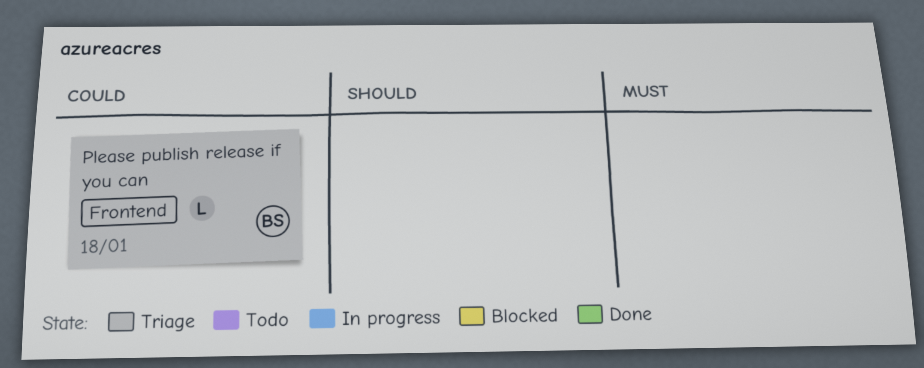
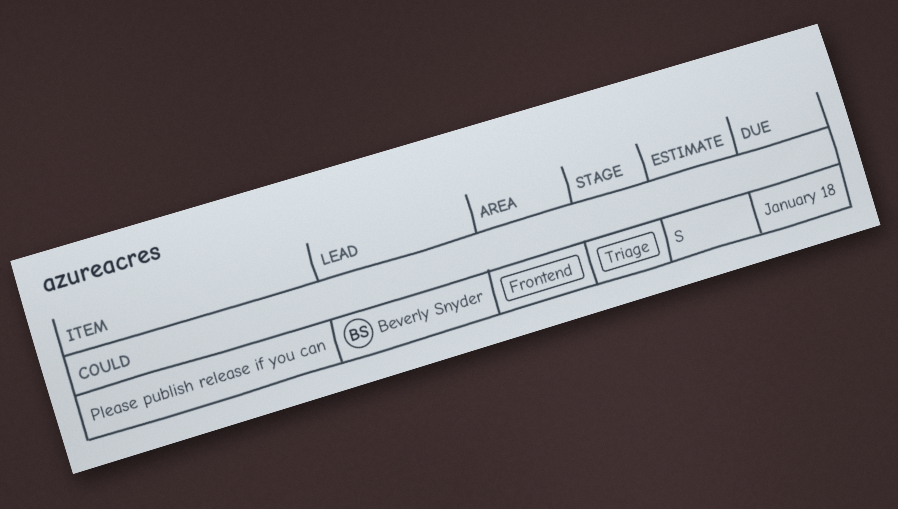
Please publish release if you can, estimate: L -> S

